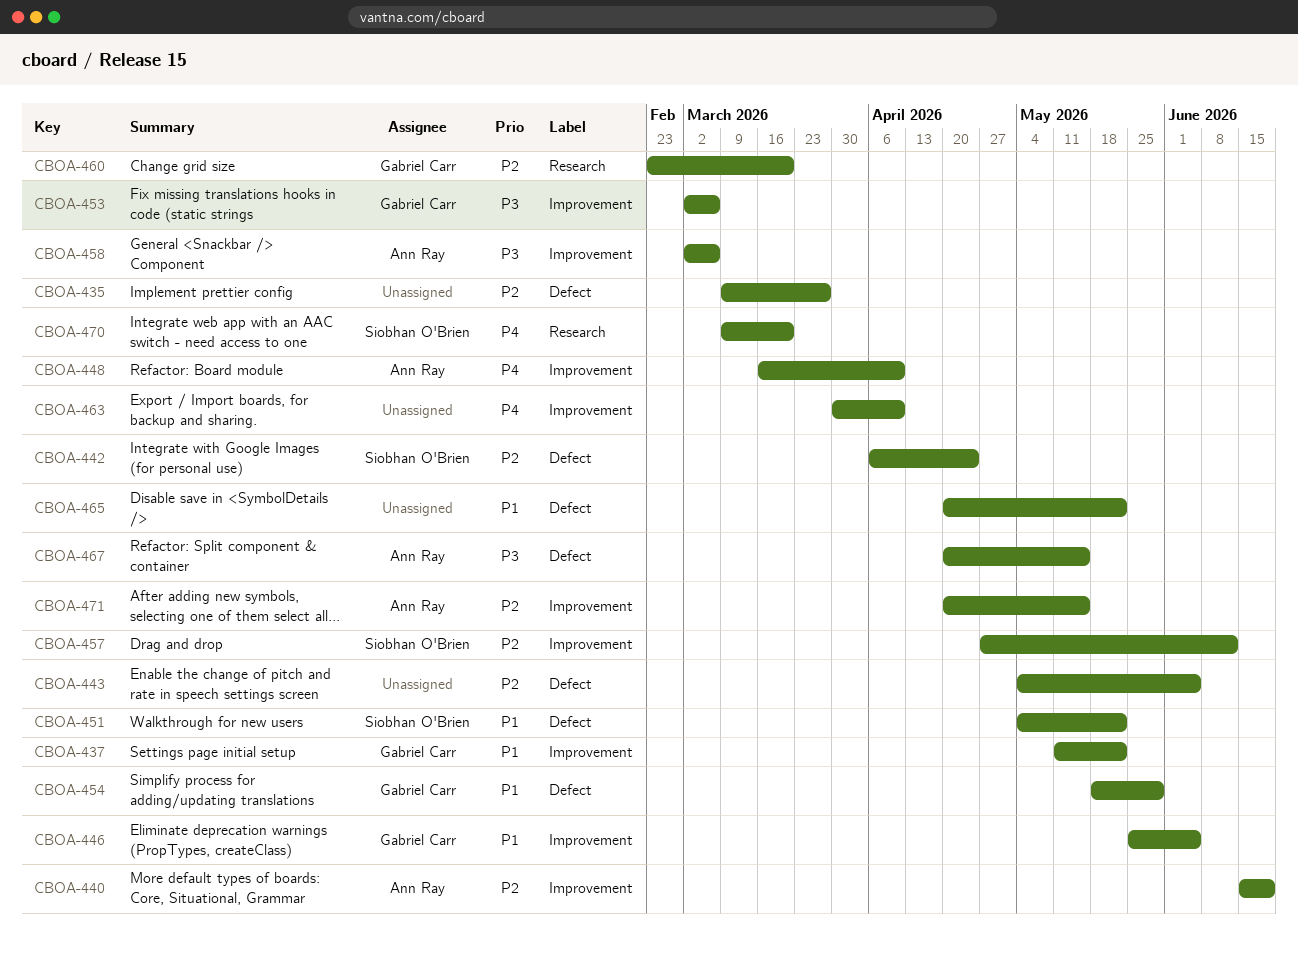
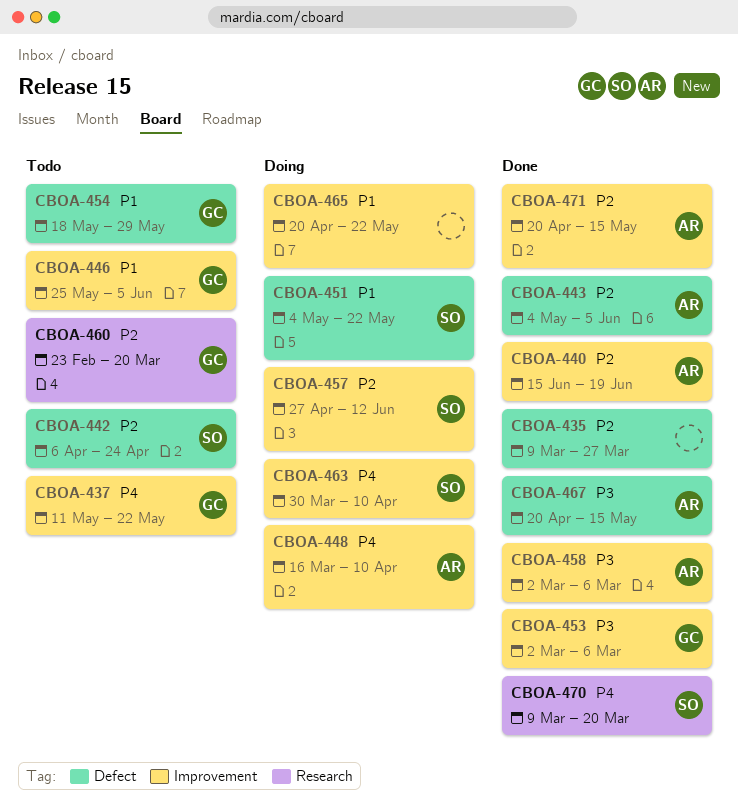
CBOA-437, priority: P1 -> P4
CBOA-443, owner: none -> Ann Ray
CBOA-463, owner: none -> Siobhan O'Brien
CBOA-465, label: Defect -> Improvement

